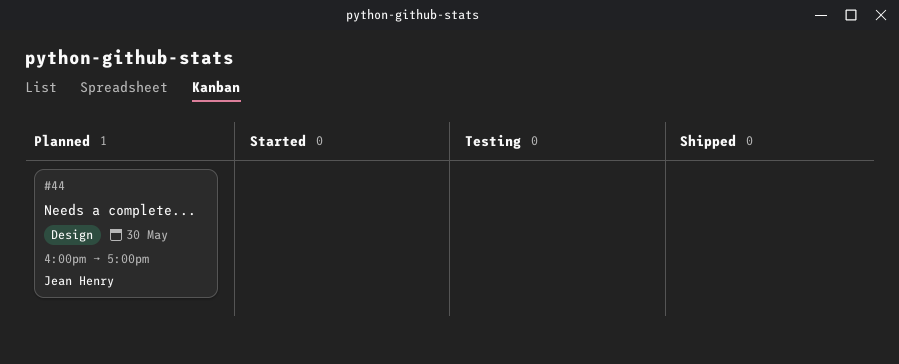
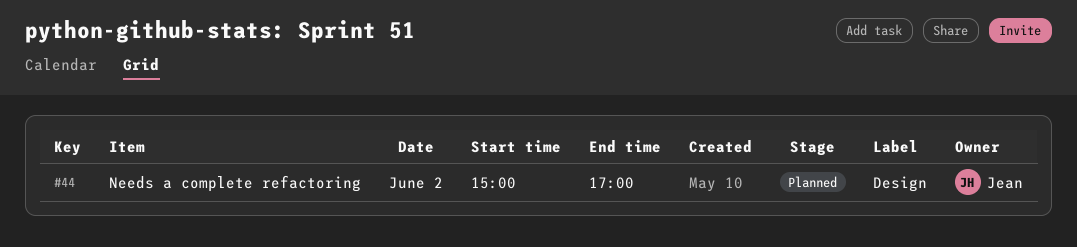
#44, day: May 30 -> Jun 2
#44, begins: 16:00 -> 15:00

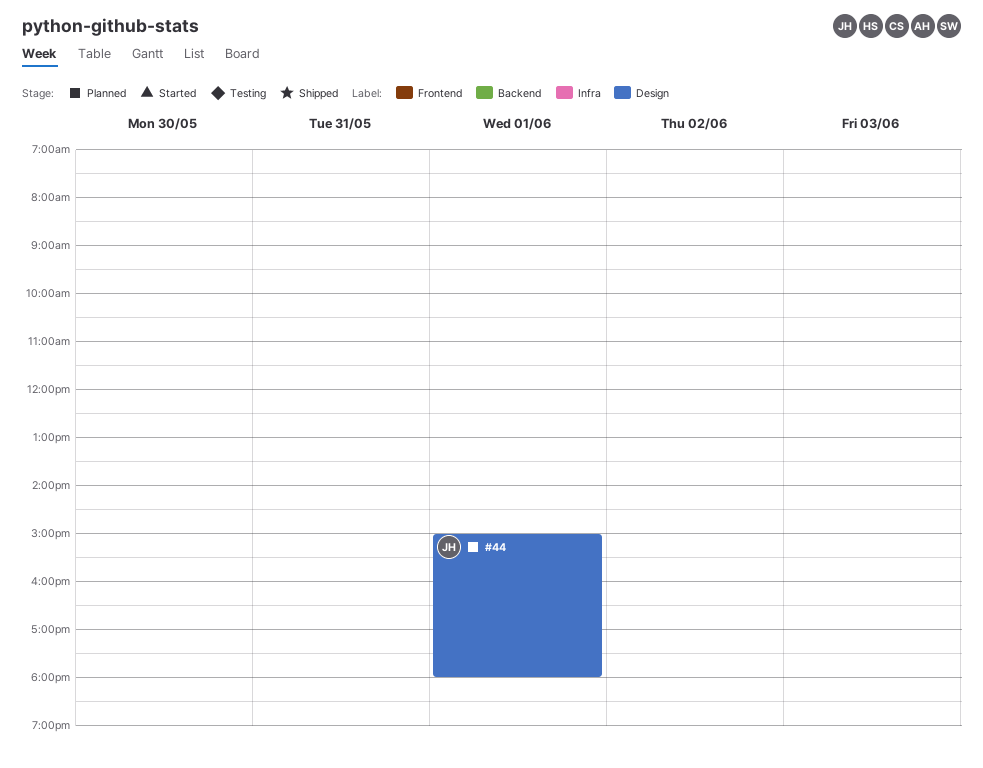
#44, day: Jun 2 -> Jun 1
#44, ends: 17:00 -> 18:00

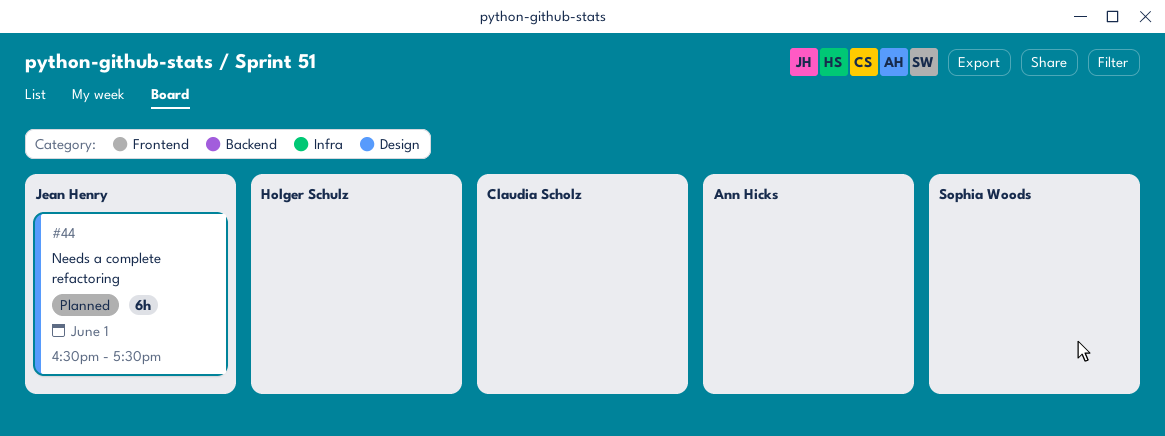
#44, begins: 15:00 -> 16:30
#44, ends: 18:00 -> 17:30

